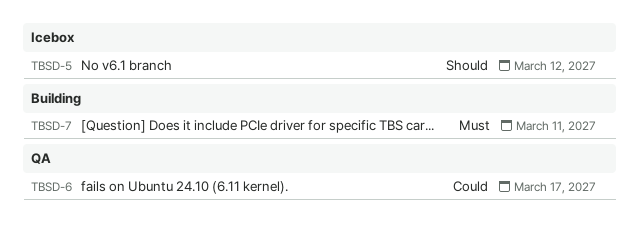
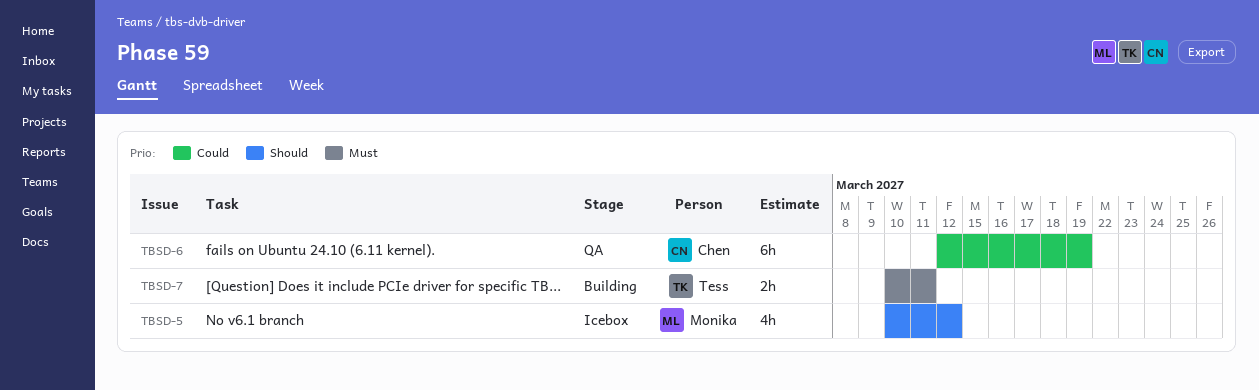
TBSD-6, due: Mar 17 -> Mar 19

